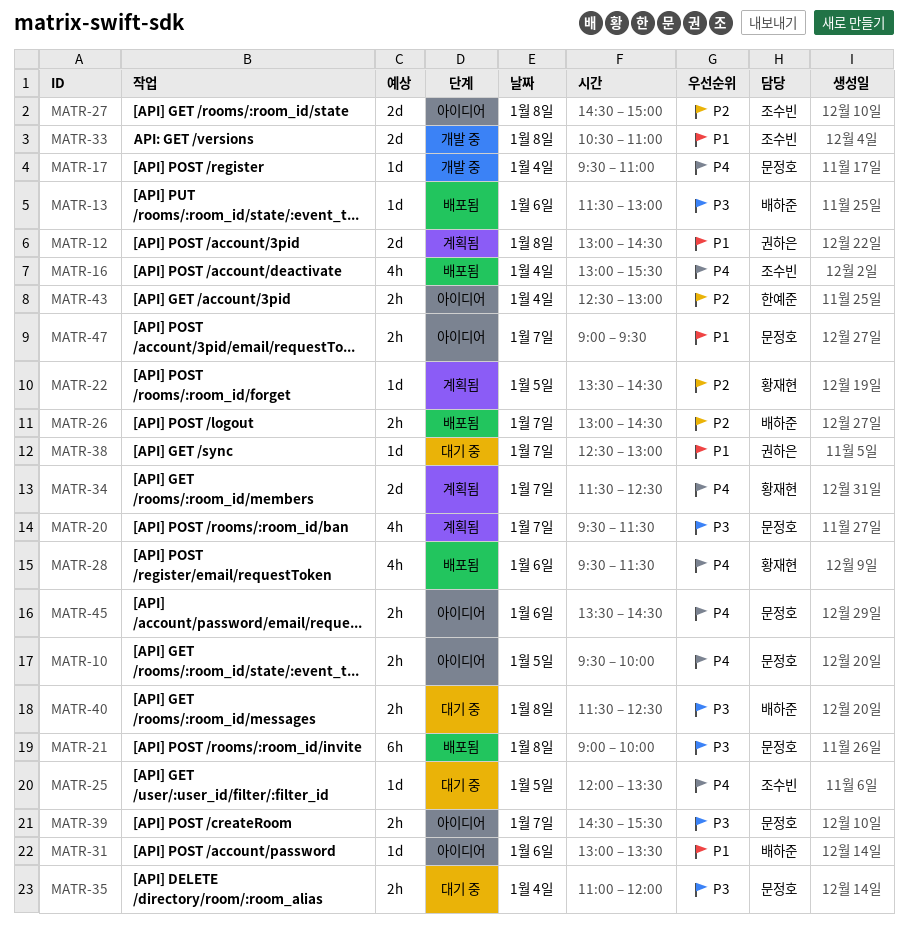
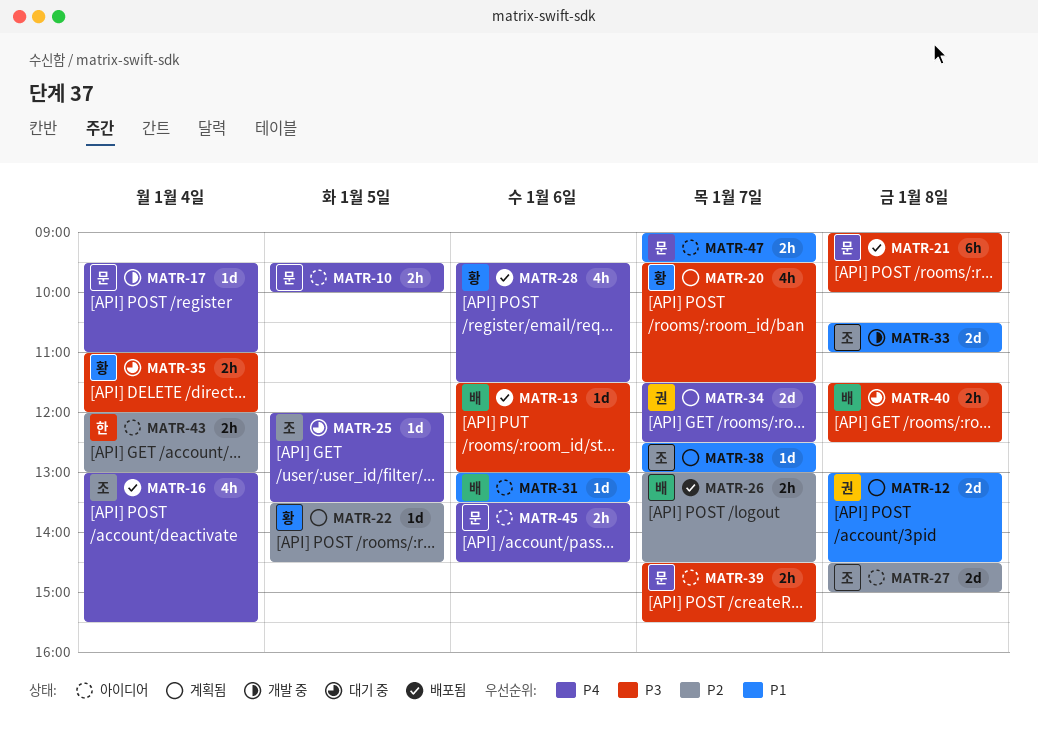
MATR-20, owner: 문정호 -> 황재현
MATR-34, owner: 황재현 -> 권하은
MATR-35, owner: 문정호 -> 황재현
MATR-38, status: 대기 중 -> 계획됨
MATR-38, owner: 권하은 -> 조수빈
MATR-43, begins: 12:30 -> 12:00

